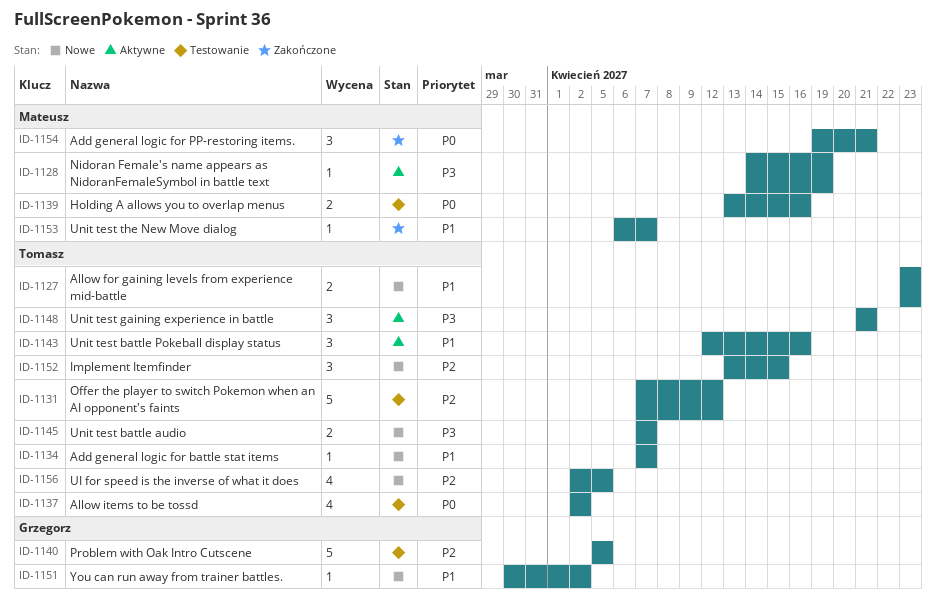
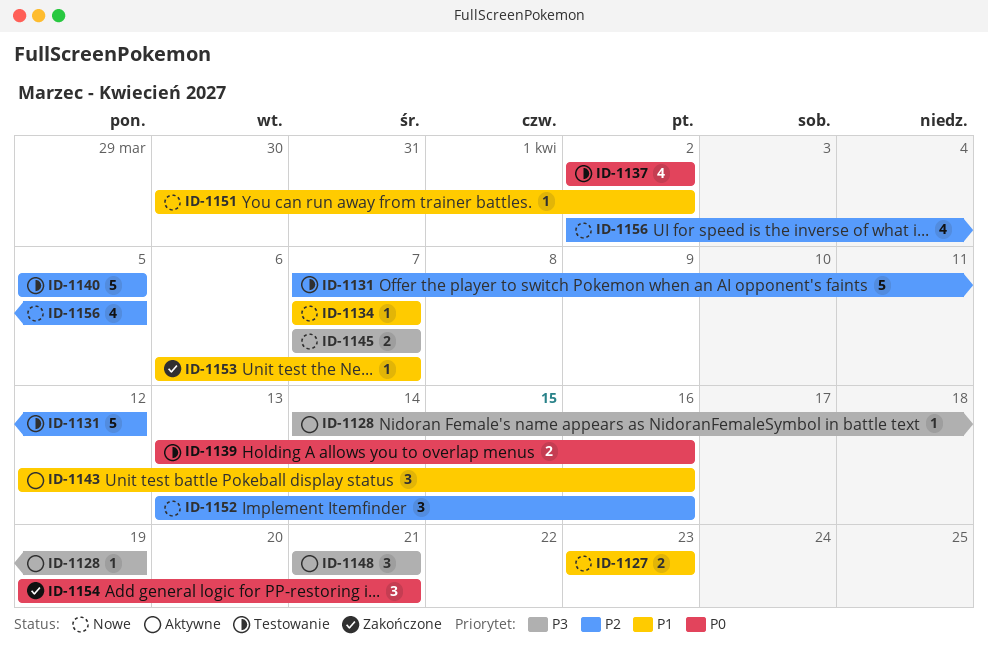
ID-1152, due: Apr 15 -> Apr 16

